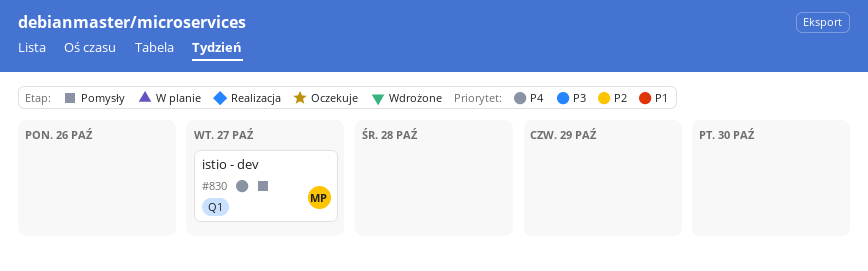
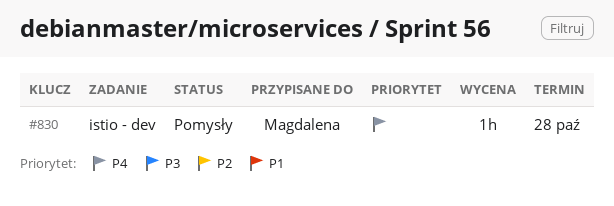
#830, due: Oct 27 -> Oct 28

